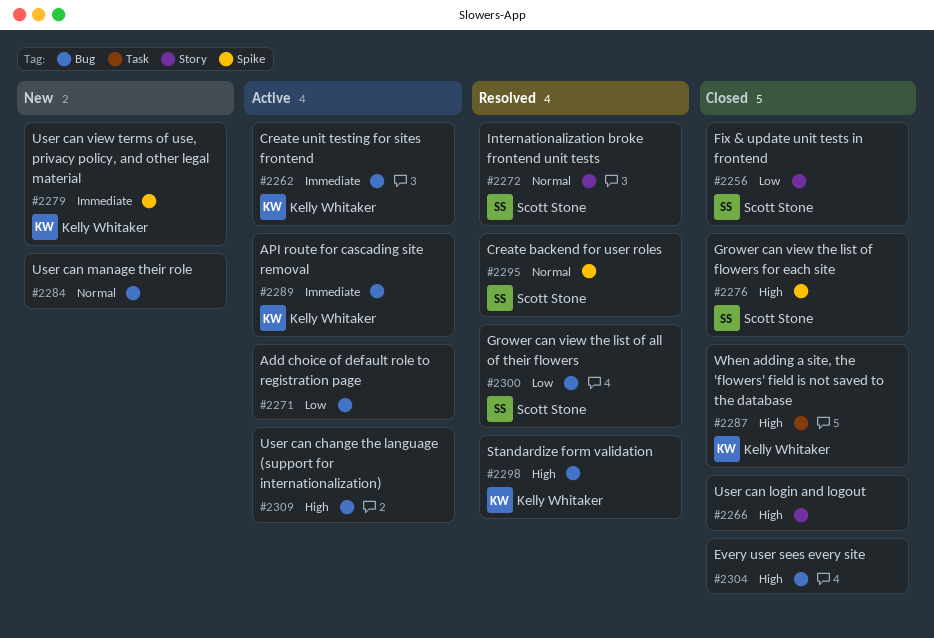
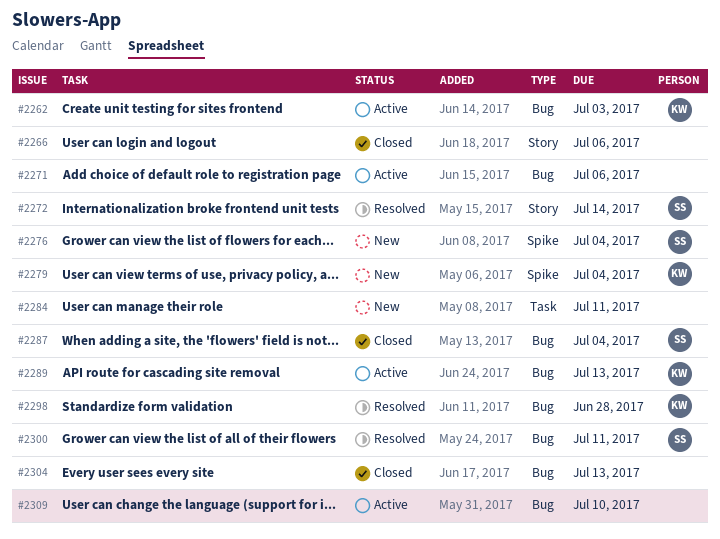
#2256: present -> none
#2276, status: Closed -> New
#2284, label: Bug -> Task
#2287, owner: Kelly Whitaker -> Scott Stone
#2287, label: Task -> Bug
#2295: present -> none

